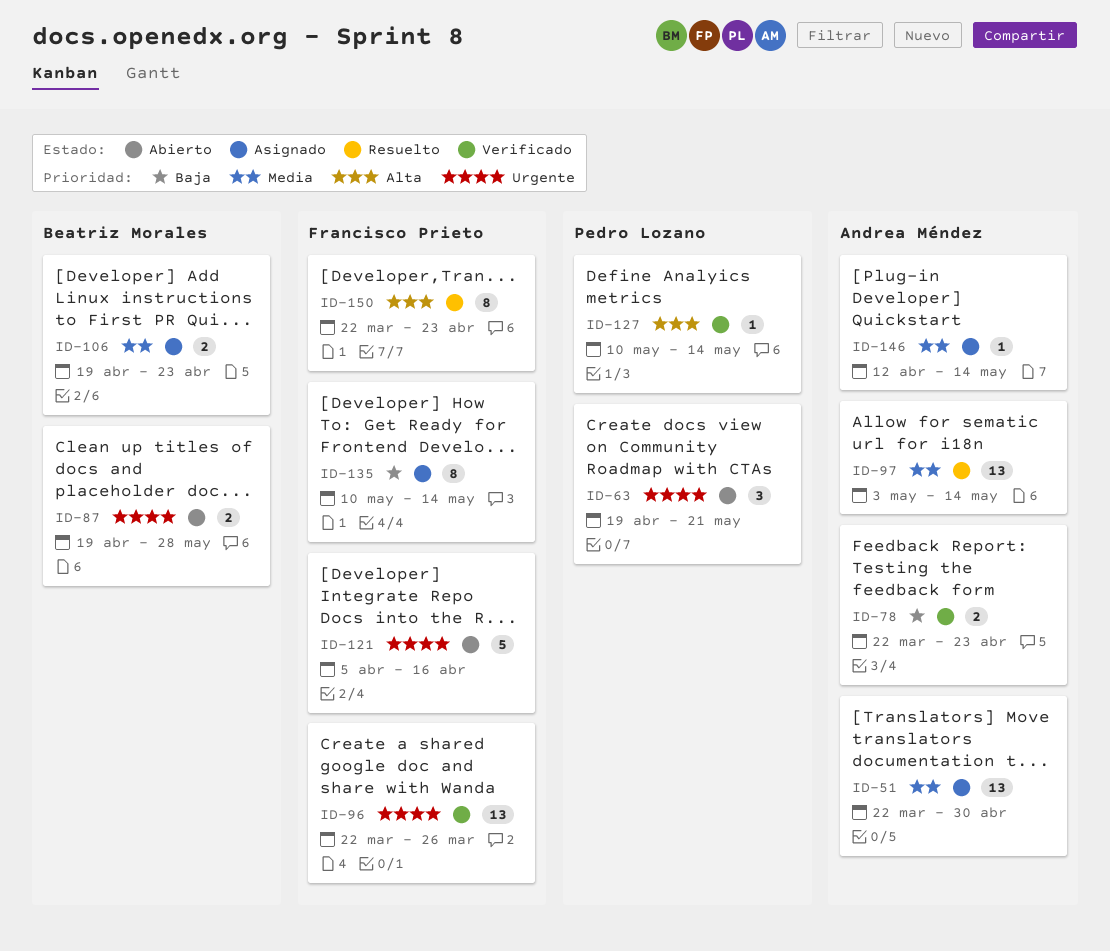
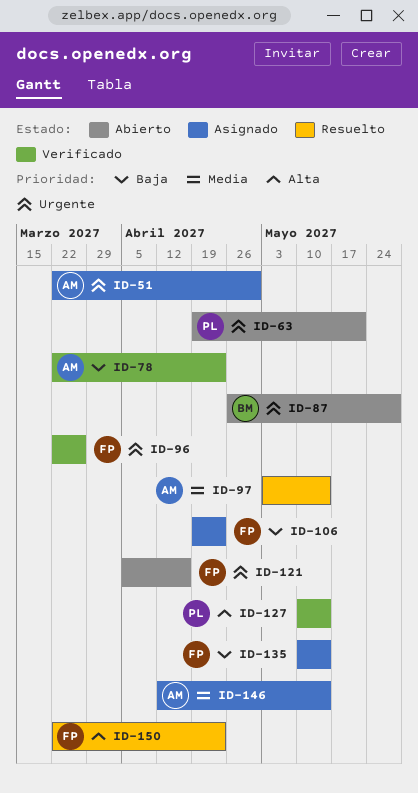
ID-51, priority: Media -> Urgente
ID-87, start: Apr 19 -> Apr 26
ID-106, owner: Beatriz Morales -> Francisco Prieto
ID-106, priority: Media -> Baja

